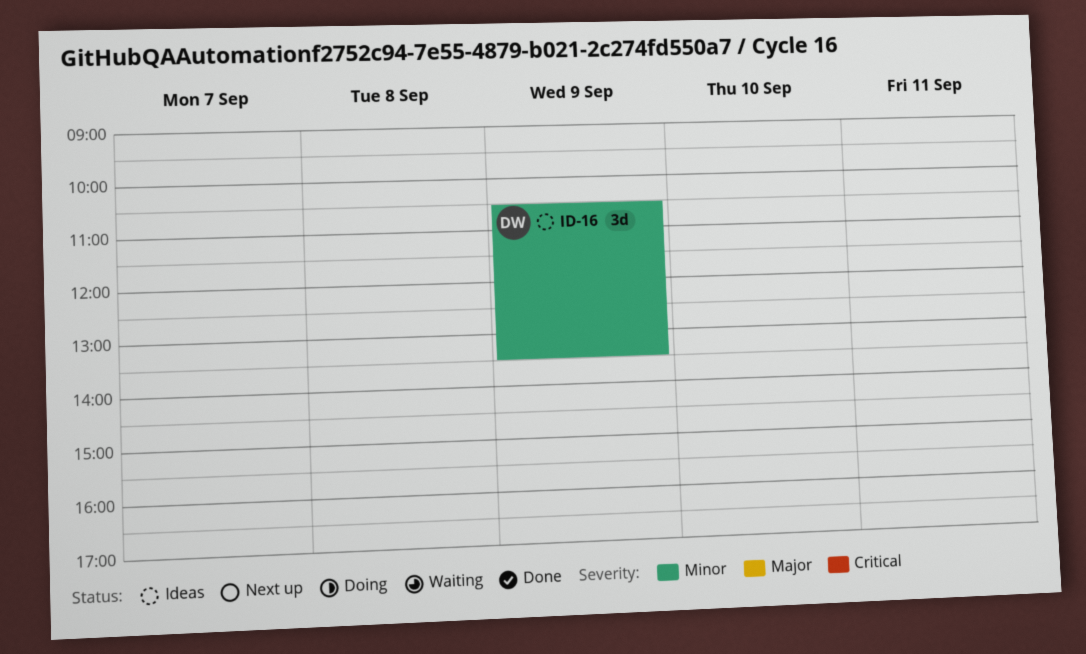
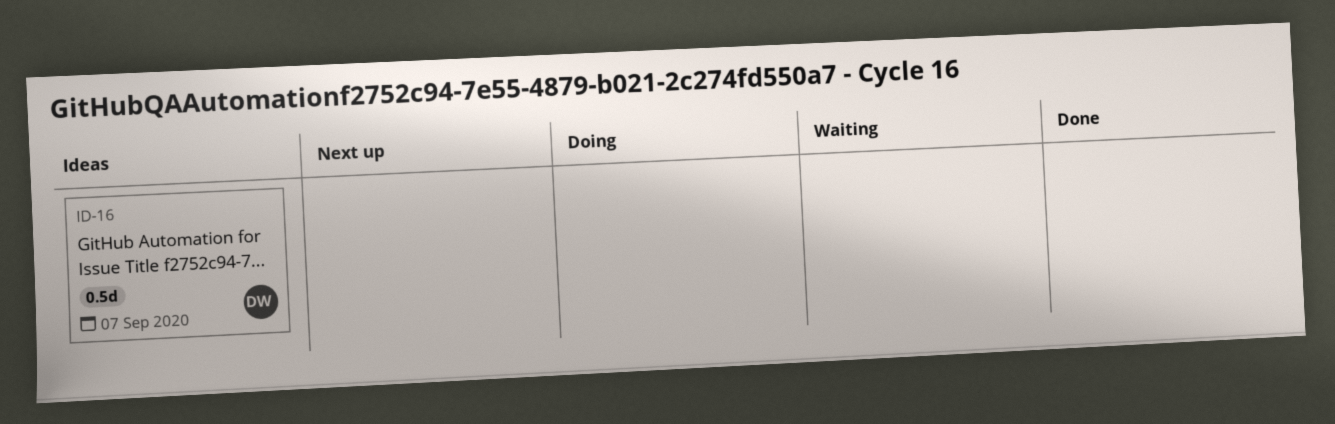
ID-16, estimate: 3d -> 0.5d
ID-16, day: Sep 9 -> Sep 7

